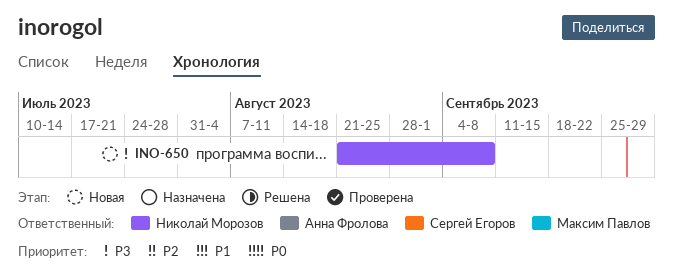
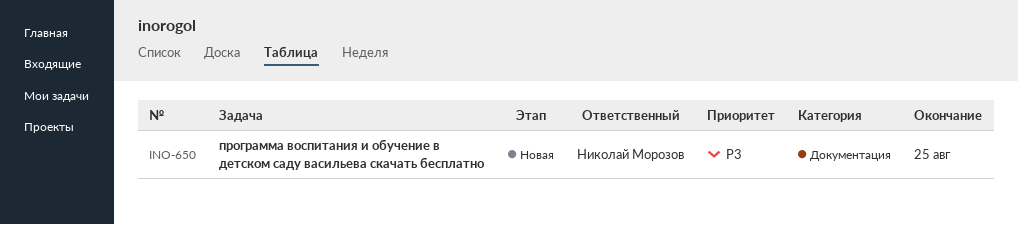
INO-650, due: Sep 8 -> Aug 25

